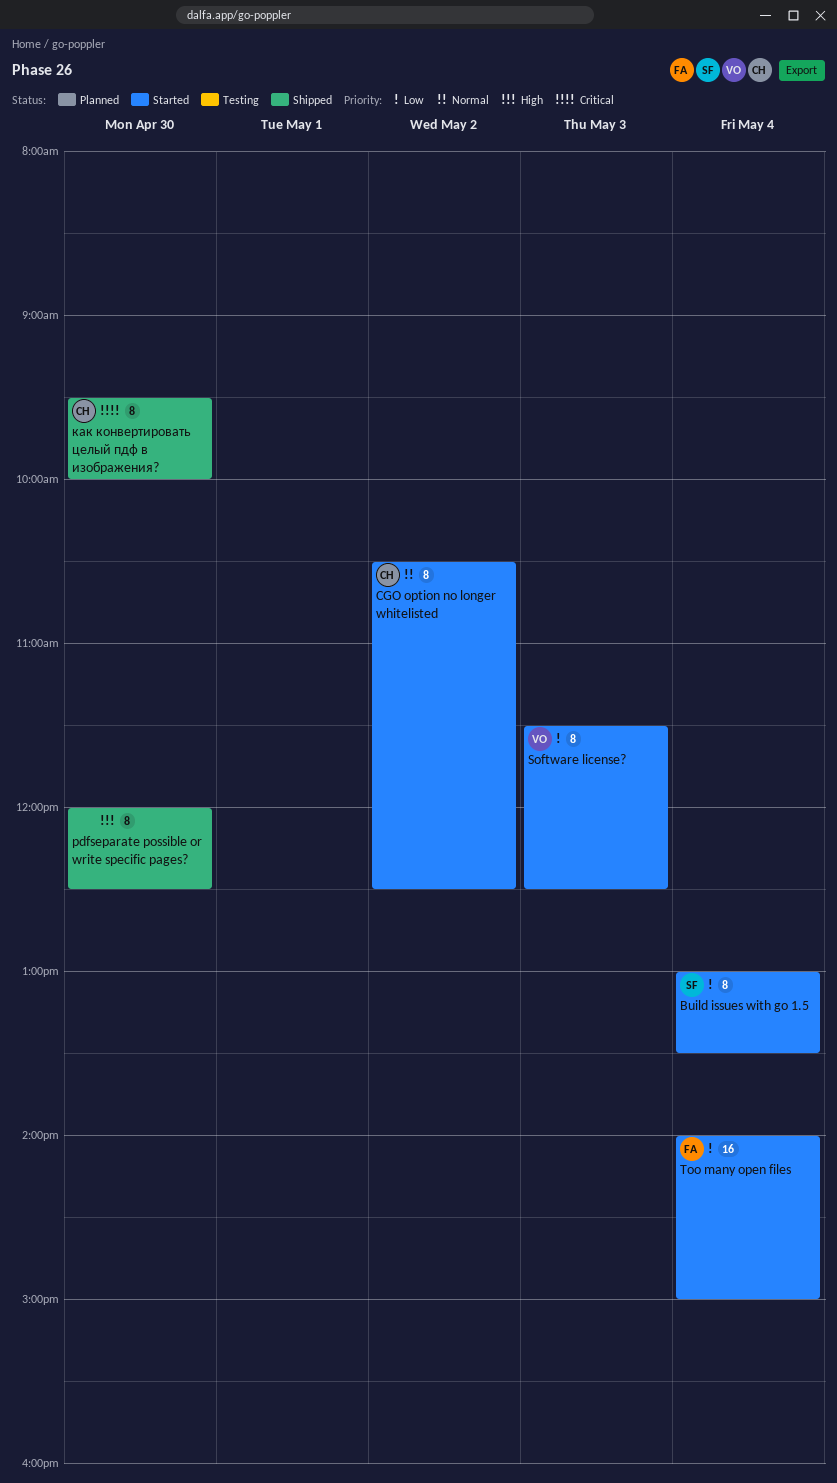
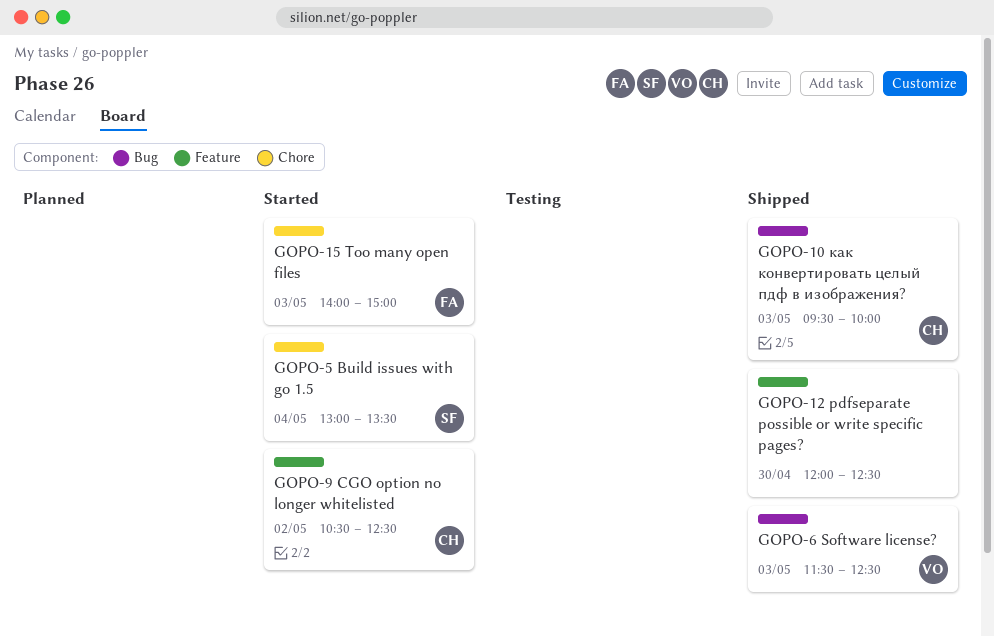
Software license?, status: Started -> Shipped
Too many open files, day: May 4 -> May 3
как конвертировать целый пдф в изображения?, day: Apr 30 -> May 3

